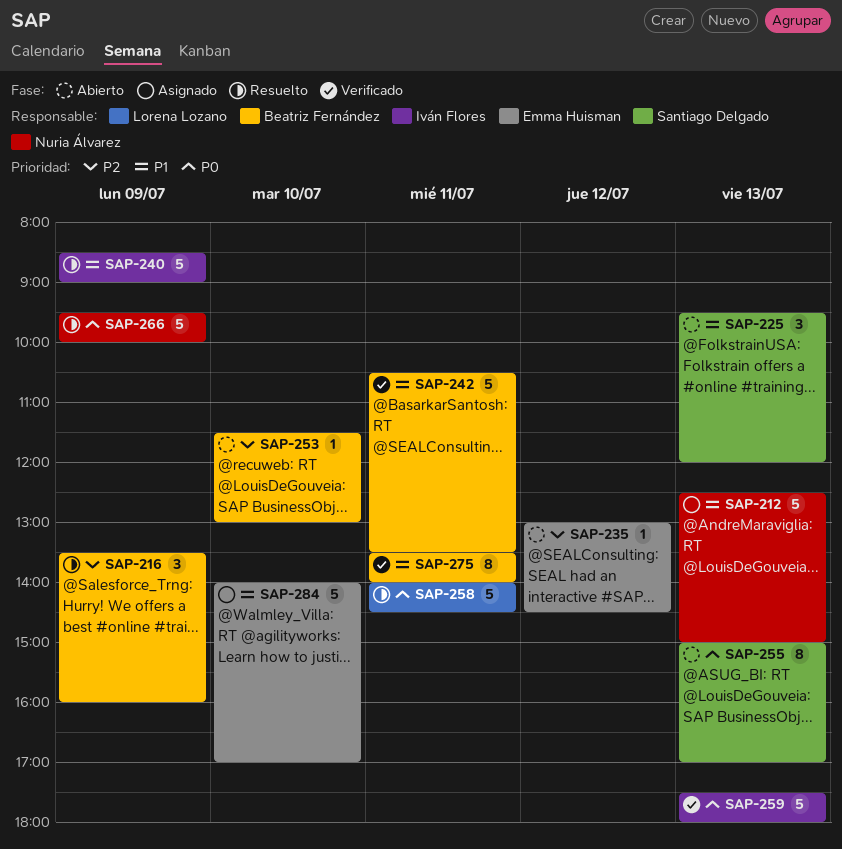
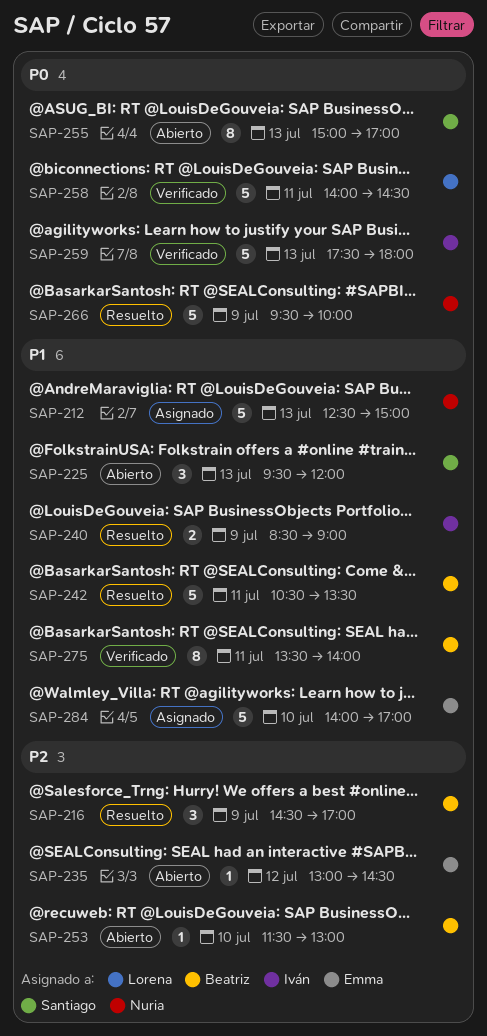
SAP-216, begins: 13:30 -> 14:30
SAP-216, ends: 16:00 -> 17:00
SAP-240, estimate: 5 -> 2
SAP-242, status: Verificado -> Resuelto
SAP-258, status: Resuelto -> Verificado

